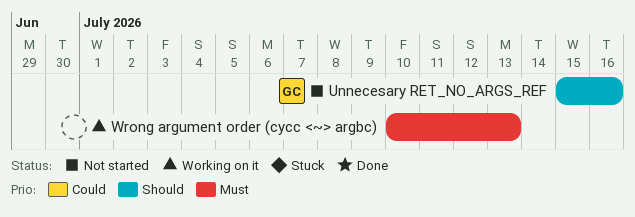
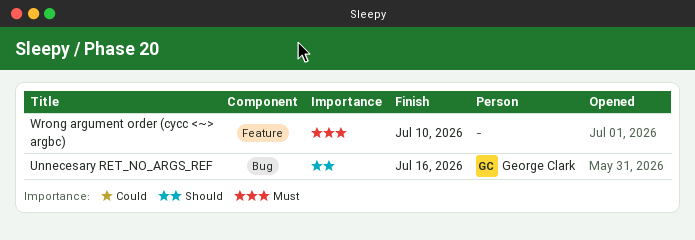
Wrong argument order (cycc <~> argbc), due: Jul 13 -> Jul 10

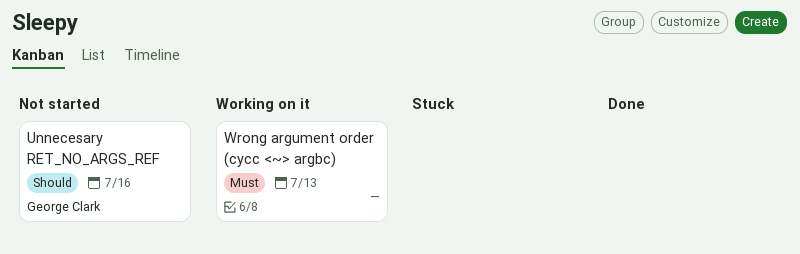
Wrong argument order (cycc <~> argbc), due: Jul 10 -> Jul 13

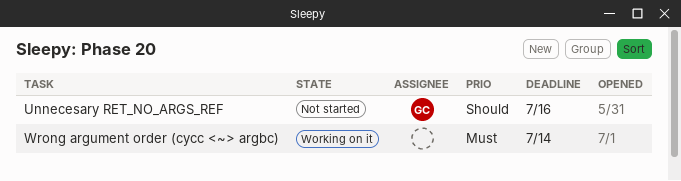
Wrong argument order (cycc <~> argbc), due: Jul 13 -> Jul 14

